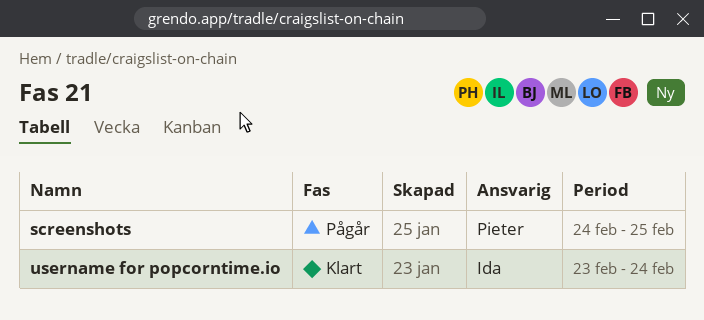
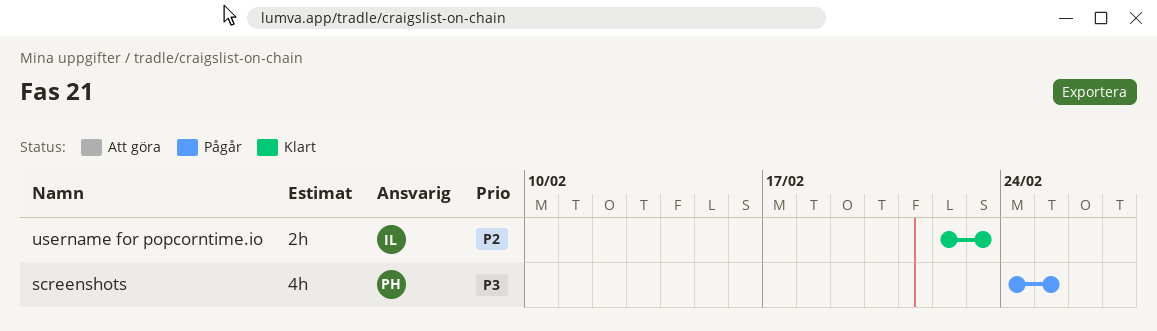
username for popcorntime.io, start: Feb 23 -> Feb 22
username for popcorntime.io, due: Feb 24 -> Feb 23

